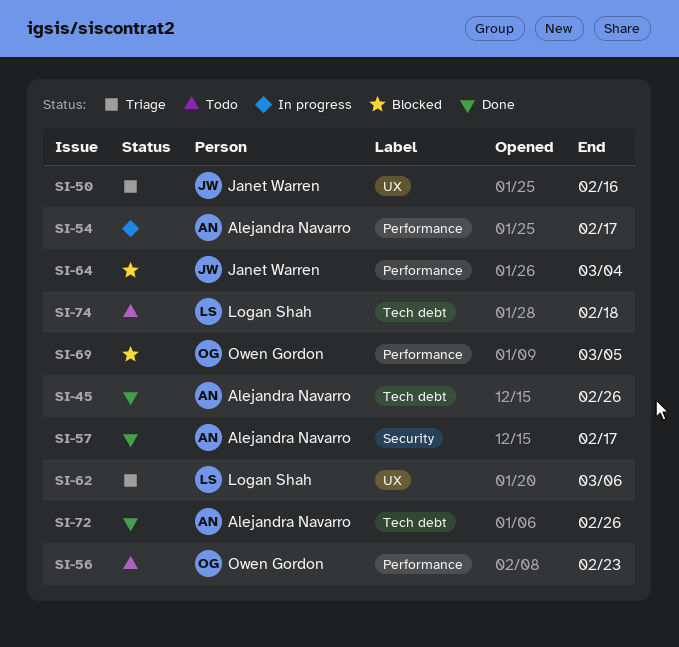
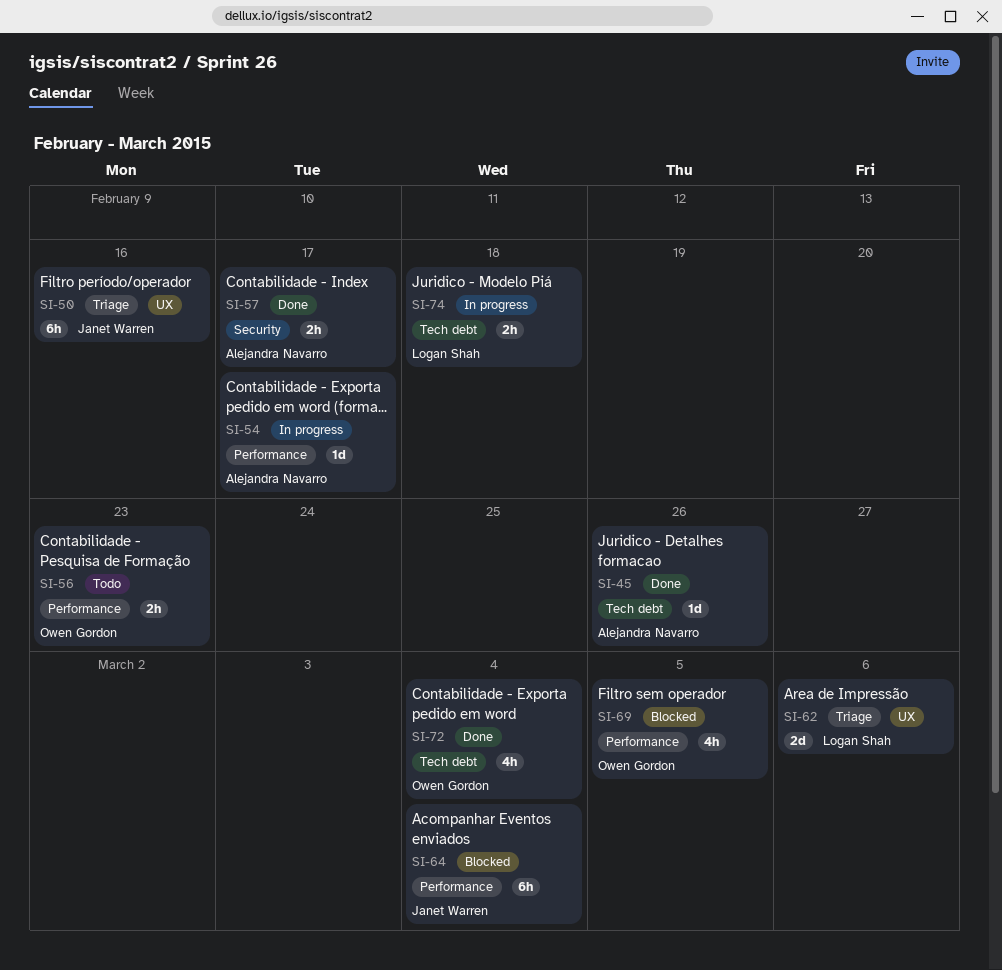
SI-72, owner: Alejandra Navarro -> Owen Gordon
SI-72, due: Feb 26 -> Mar 4
SI-74, status: Todo -> In progress

